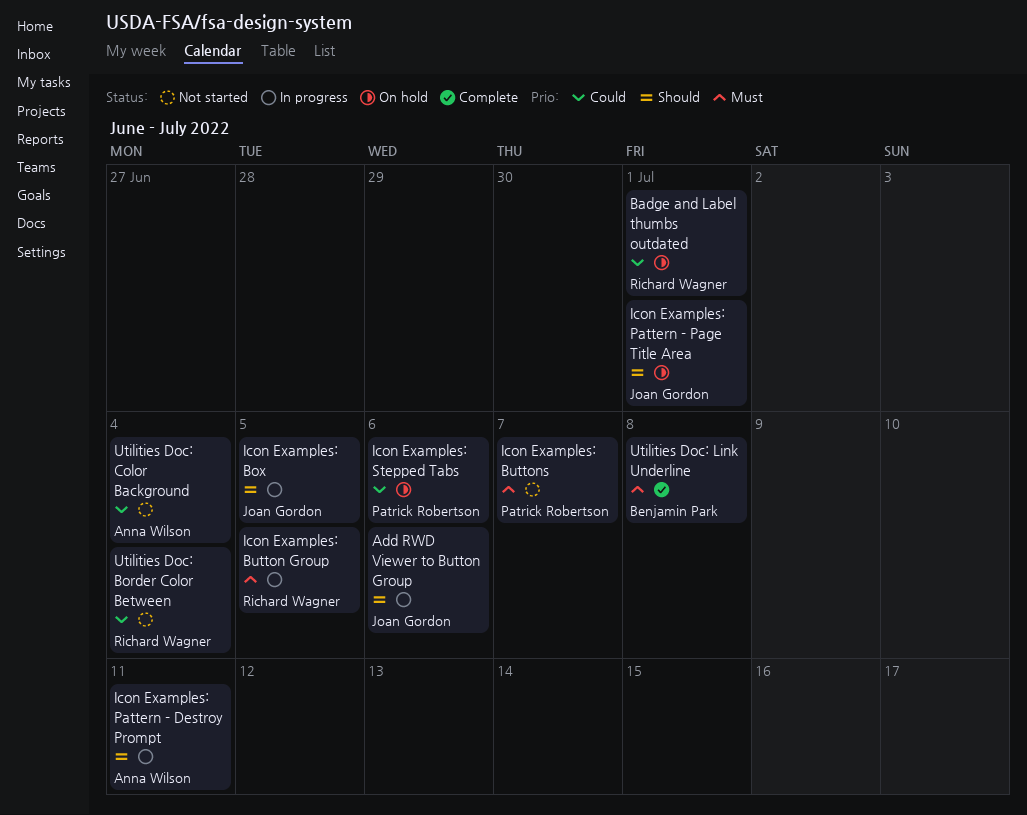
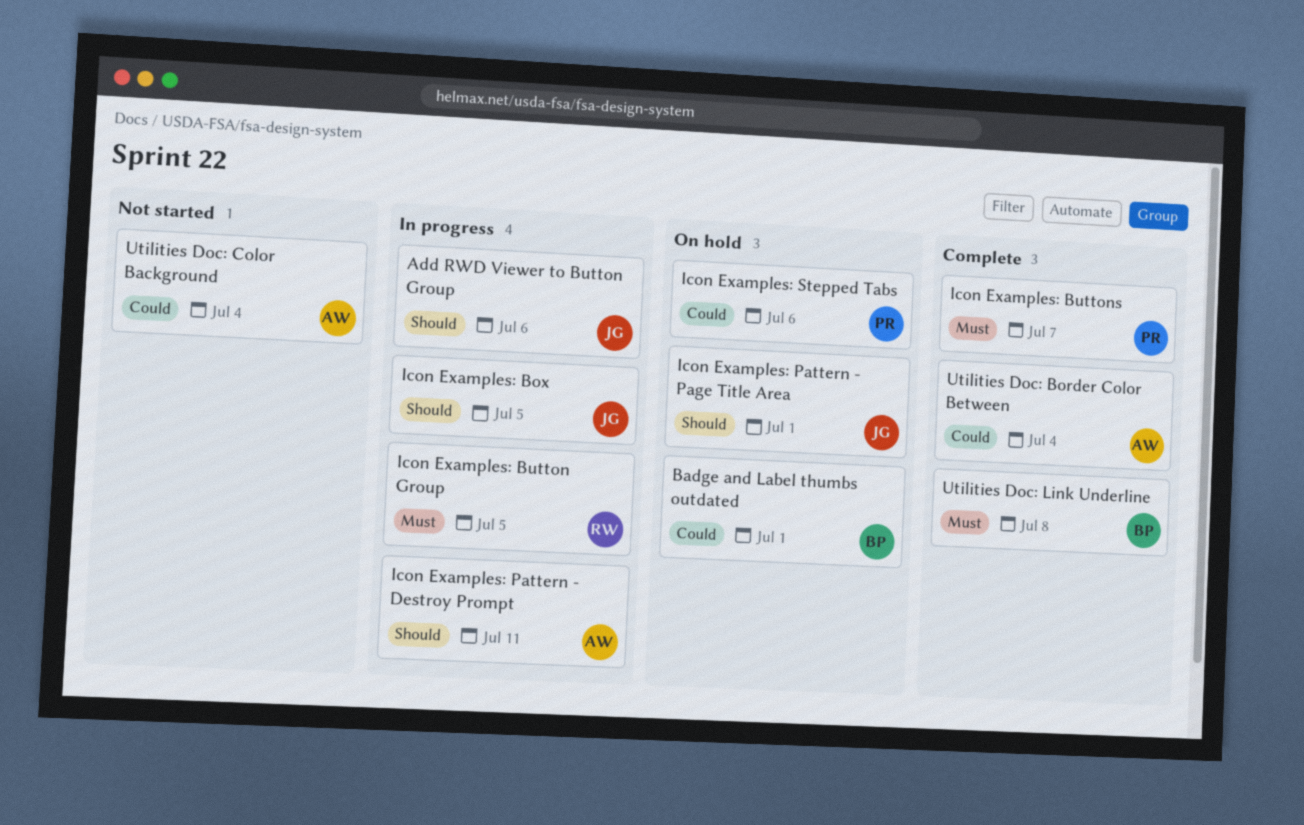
Badge and Label thumbs outdated, owner: Richard Wagner -> Benjamin Park
Icon Examples: Buttons, status: Not started -> Complete
Utilities Doc: Border Color Between, status: Not started -> Complete
Utilities Doc: Border Color Between, owner: Richard Wagner -> Anna Wilson

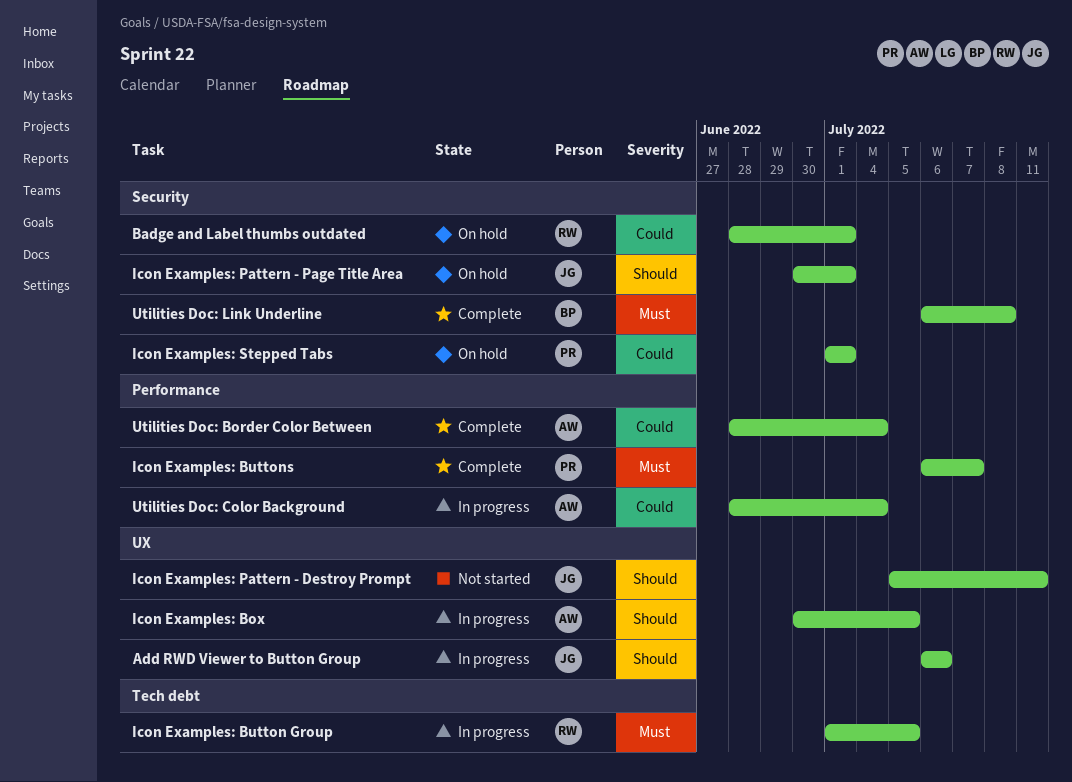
Badge and Label thumbs outdated, owner: BP -> RW
Icon Examples: Box, owner: JG -> AW
Icon Examples: Pattern - Destroy Prompt, status: In progress -> Not started
Icon Examples: Pattern - Destroy Prompt, owner: AW -> JG
Icon Examples: Stepped Tabs, due: Jul 6 -> Jul 1
Utilities Doc: Color Background, status: Not started -> In progress

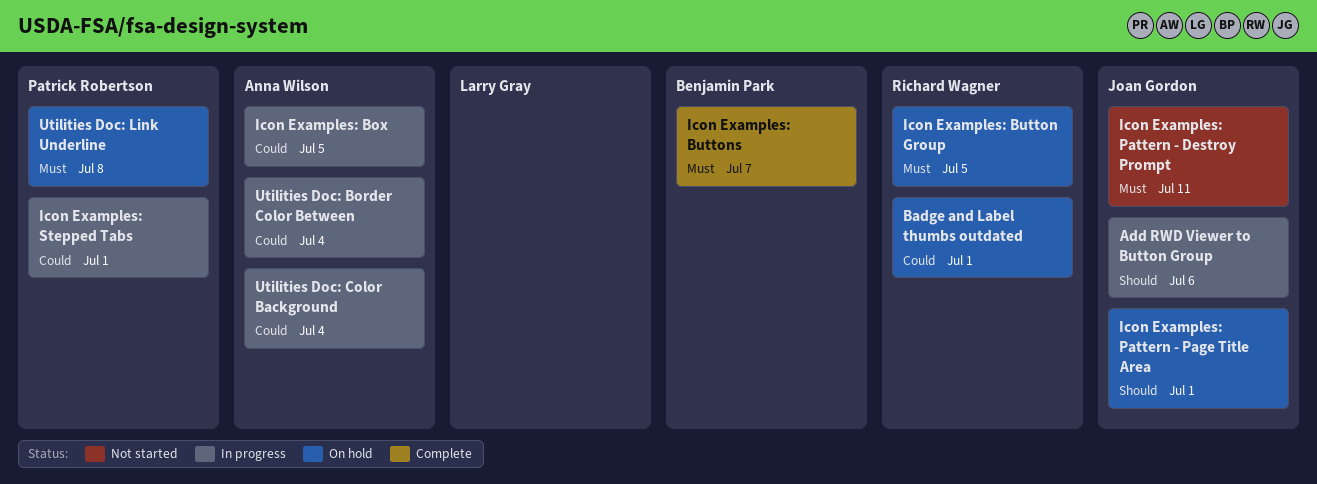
Icon Examples: Box, priority: Should -> Could
Icon Examples: Button Group, status: In progress -> On hold
Icon Examples: Buttons, owner: Patrick Robertson -> Benjamin Park
Icon Examples: Pattern - Destroy Prompt, priority: Should -> Must
Icon Examples: Stepped Tabs, status: On hold -> In progress
Utilities Doc: Border Color Between, status: Complete -> In progress
Utilities Doc: Link Underline, status: Complete -> On hold
Utilities Doc: Link Underline, owner: Benjamin Park -> Patrick Robertson

